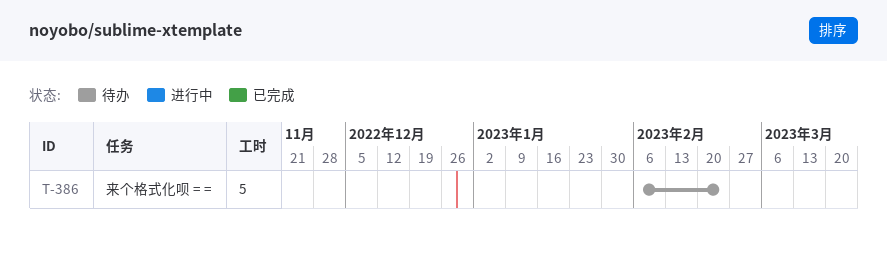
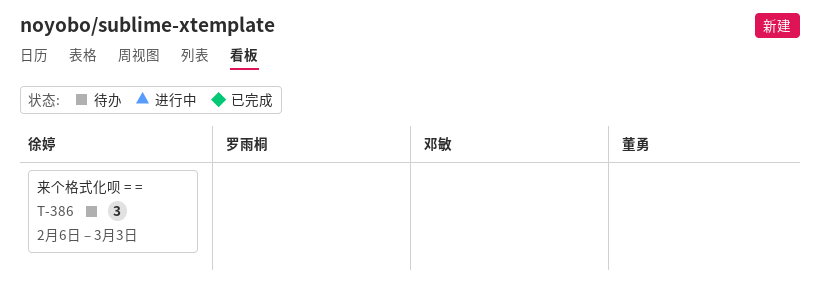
T-386, estimate: 5 -> 3
T-386, due: Feb 24 -> Mar 3

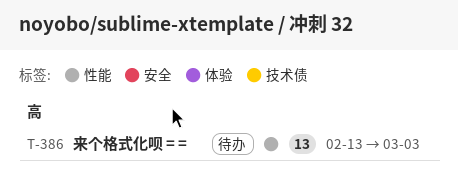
T-386, estimate: 3 -> 13
T-386, start: Feb 6 -> Feb 13

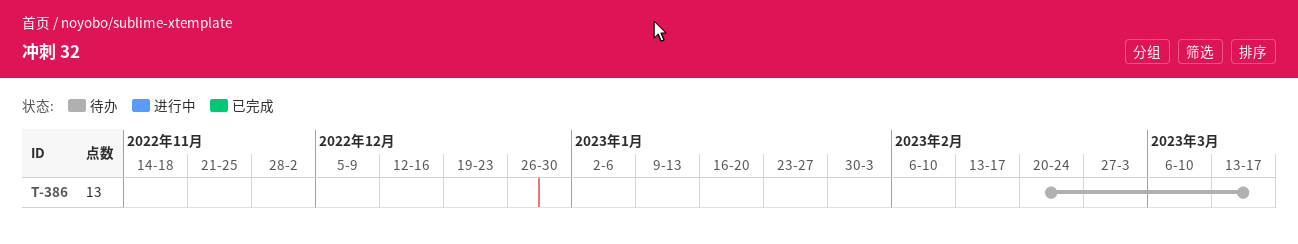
T-386, start: Feb 13 -> Feb 20
T-386, due: Mar 3 -> Mar 17

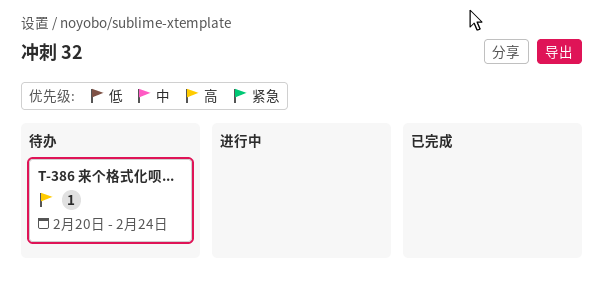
T-386, estimate: 13 -> 1
T-386, due: Mar 17 -> Feb 24

